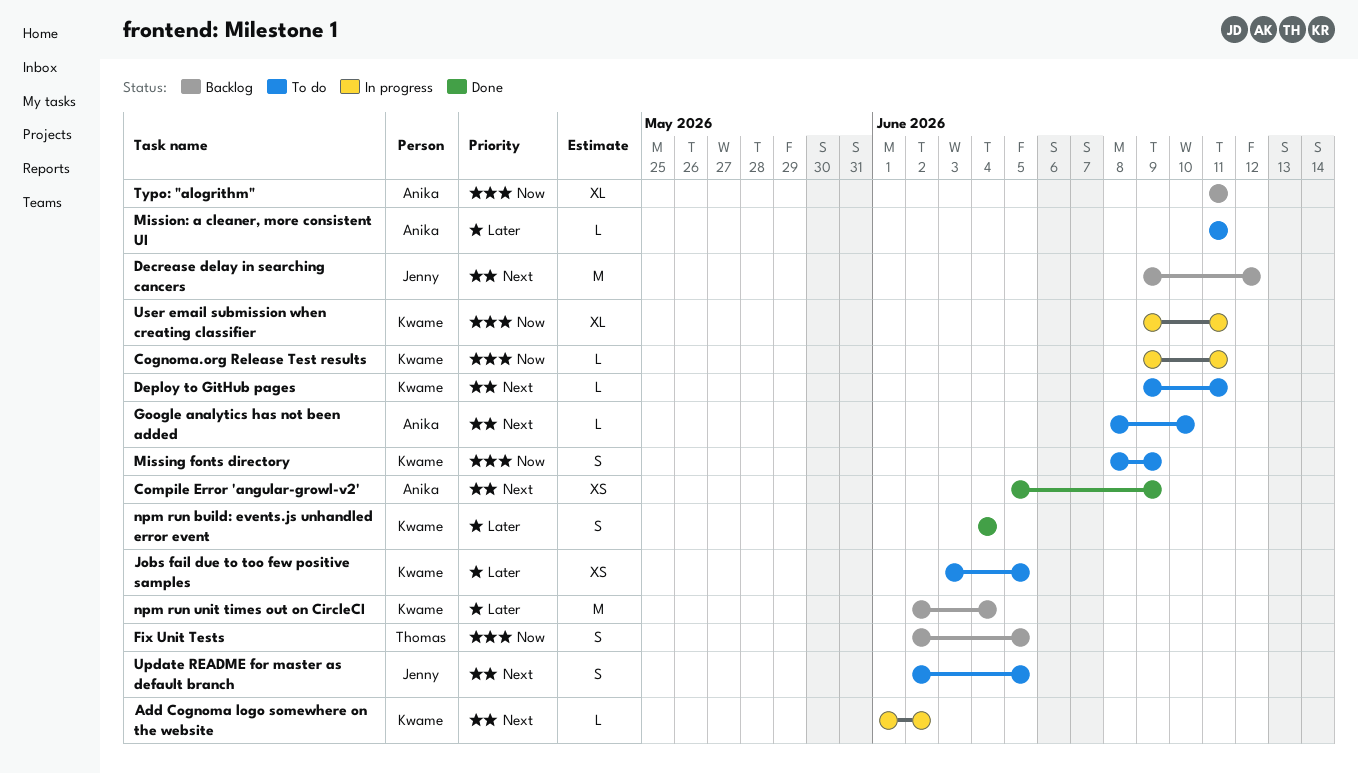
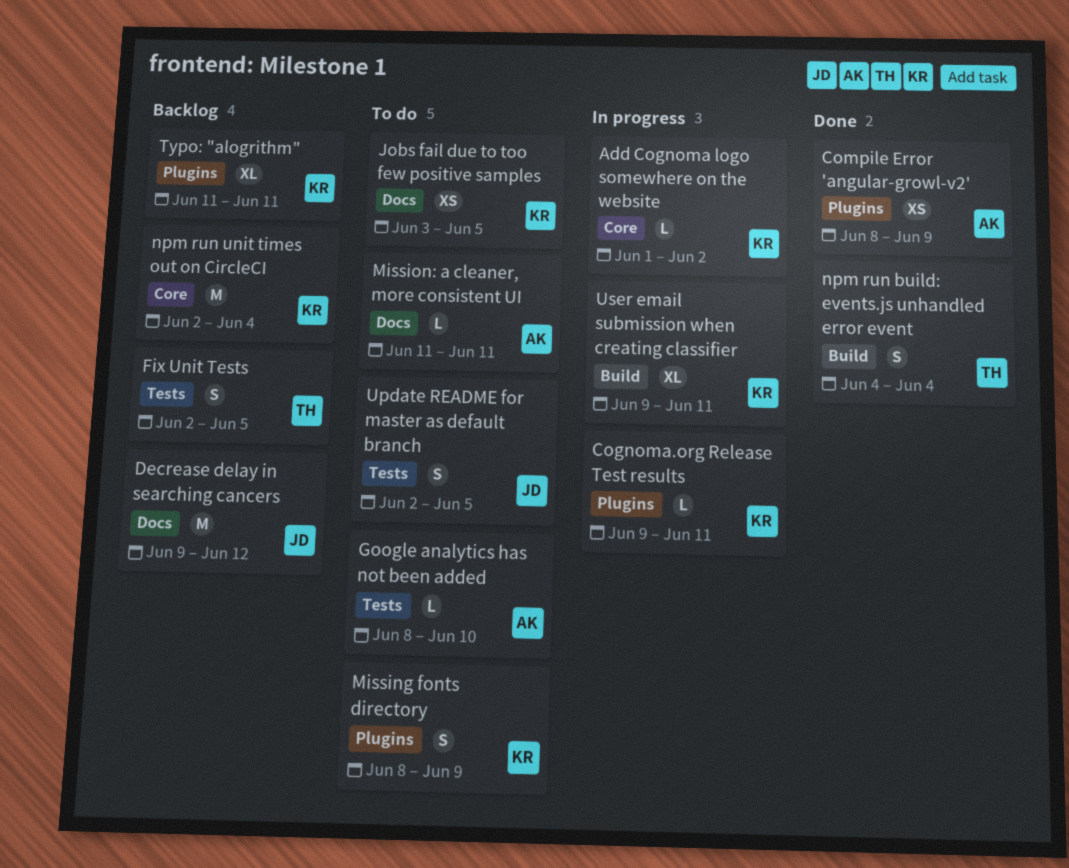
Compile Error 'angular-growl-v2', start: Jun 5 -> Jun 8
Deploy to GitHub pages: present -> none
npm run build: events.js unhandled error event, owner: Kwame -> Thomas
Typo: "alogrithm", owner: Anika -> Kwame

